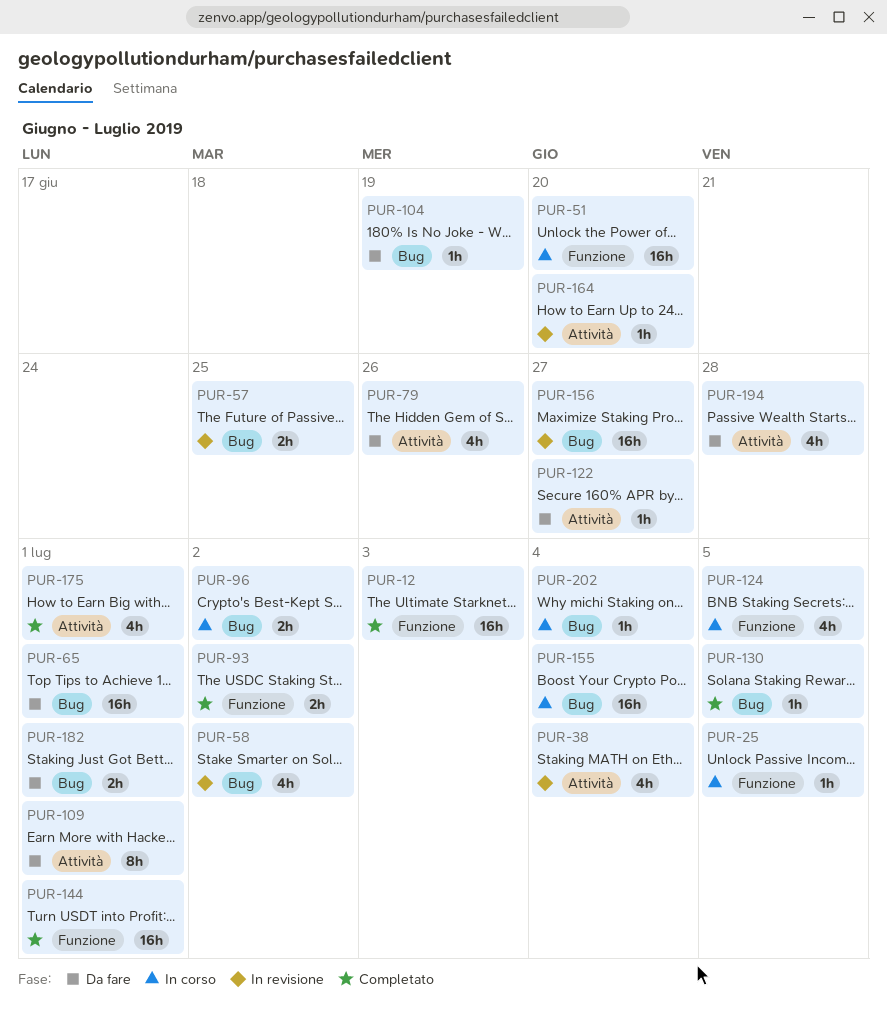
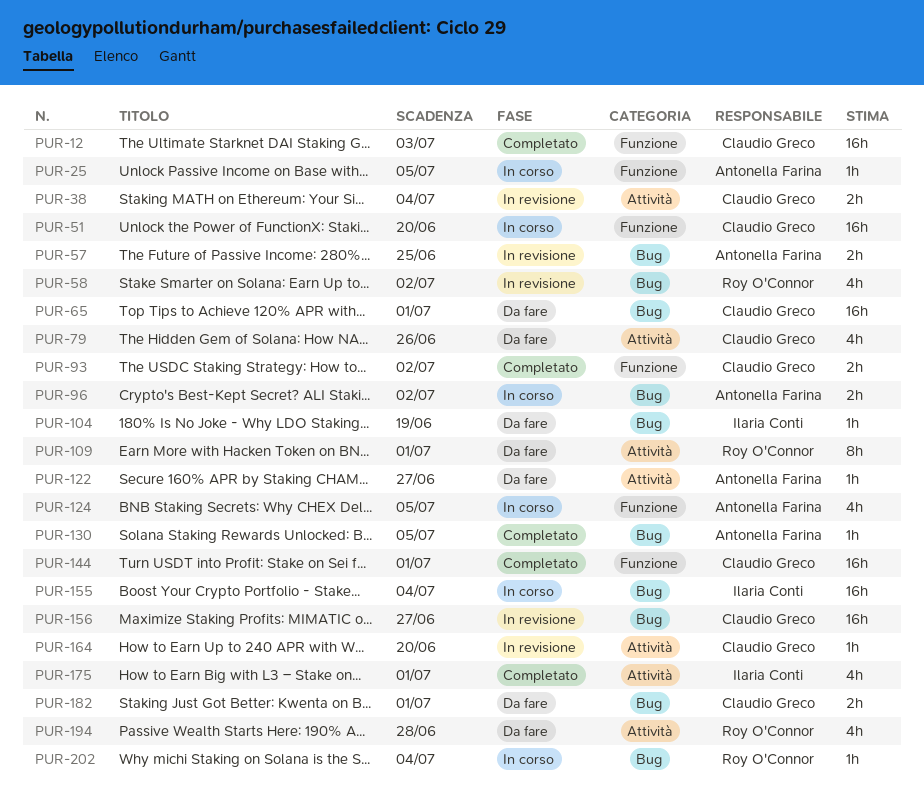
PUR-38, estimate: 4h -> 2h

